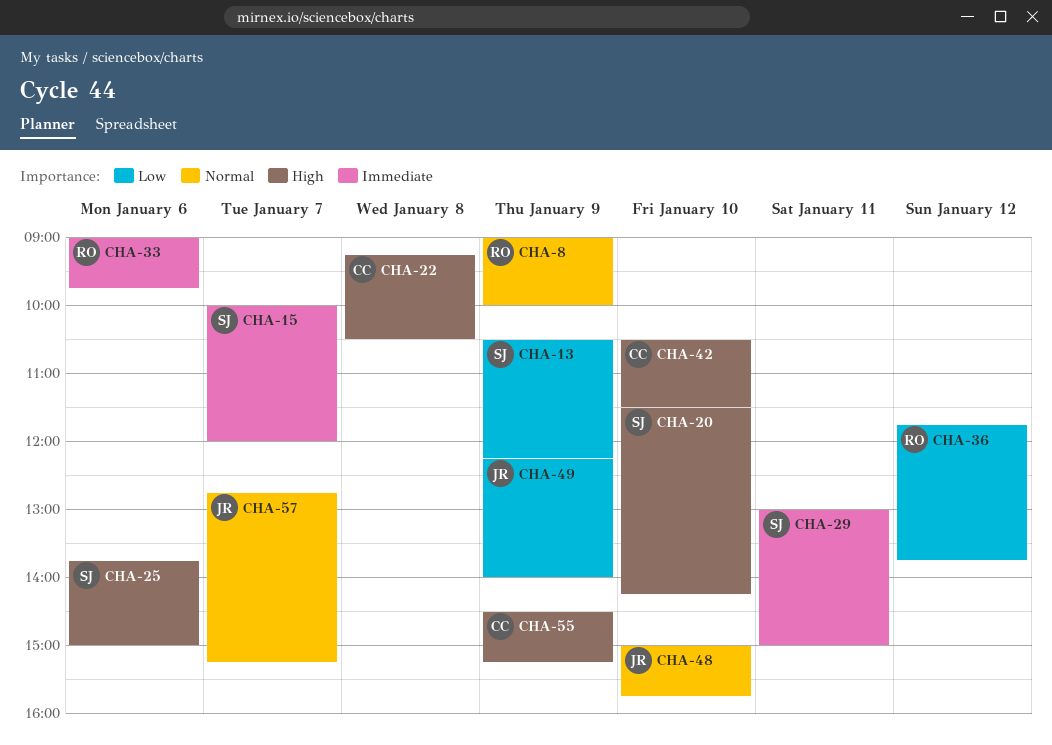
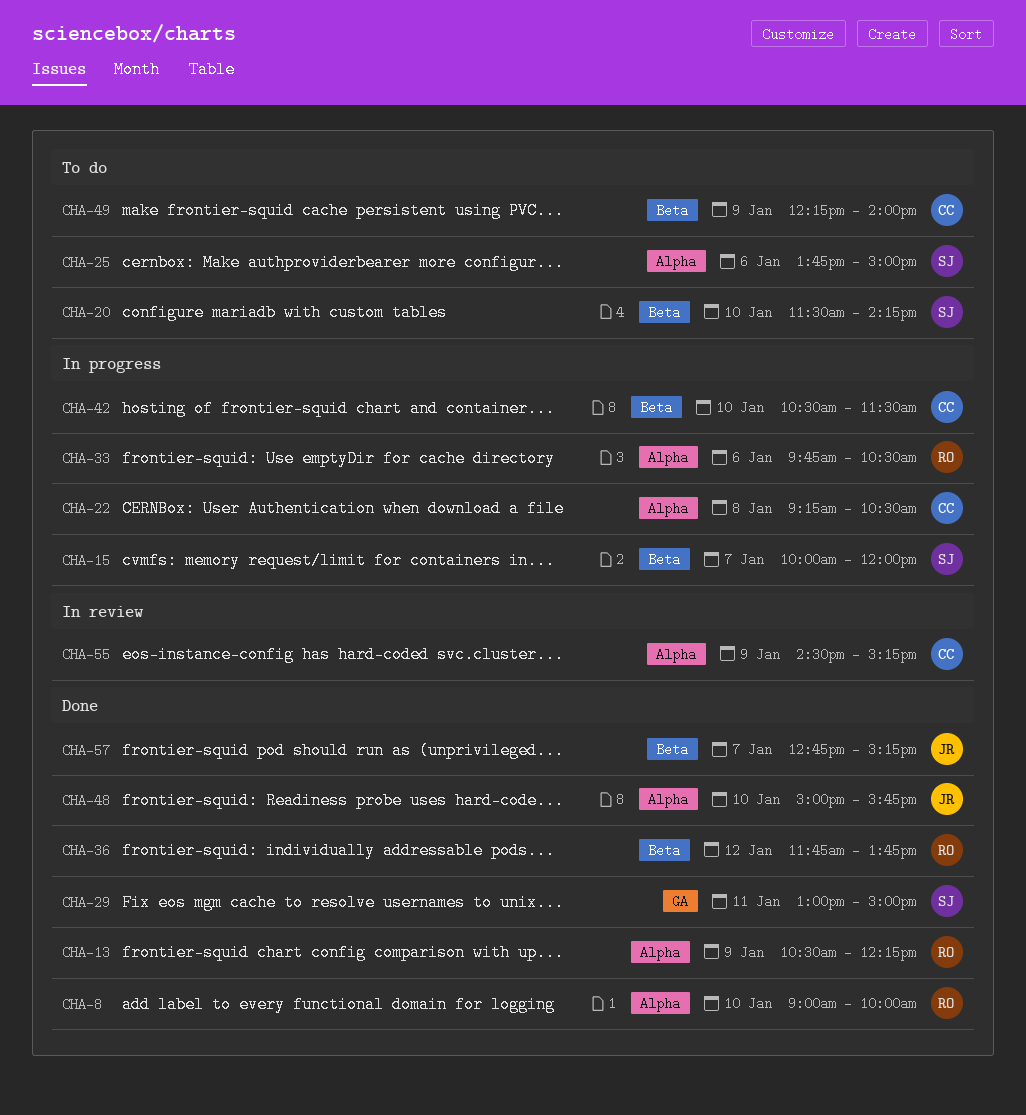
CHA-8, day: Jan 9 -> Jan 10
CHA-13, owner: SJ -> RO
CHA-33, begins: 09:00 -> 09:45
CHA-33, ends: 09:45 -> 10:30
CHA-49, owner: JR -> CC

